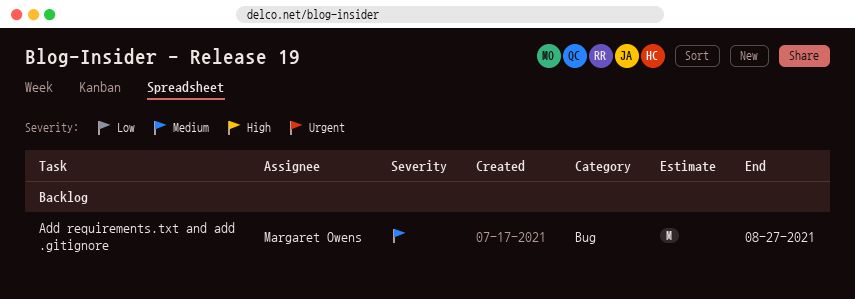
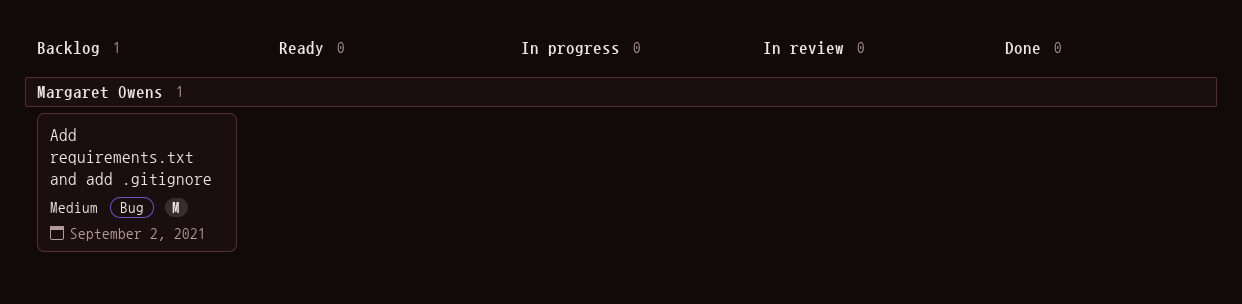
Add requirements.txt and add .gitignore, due: Aug 27 -> Sep 2

